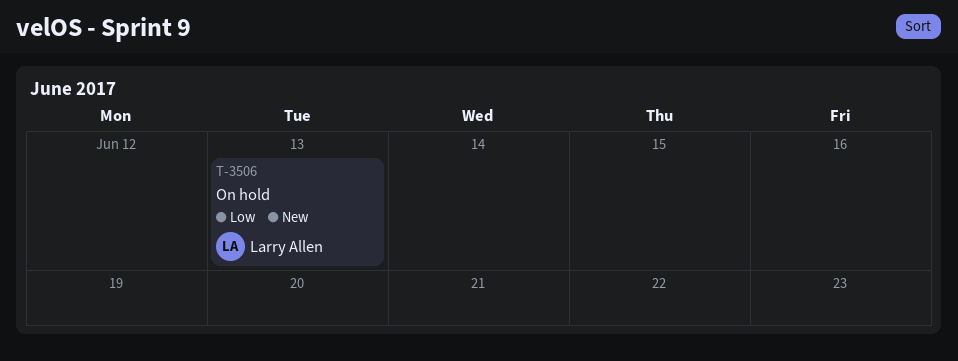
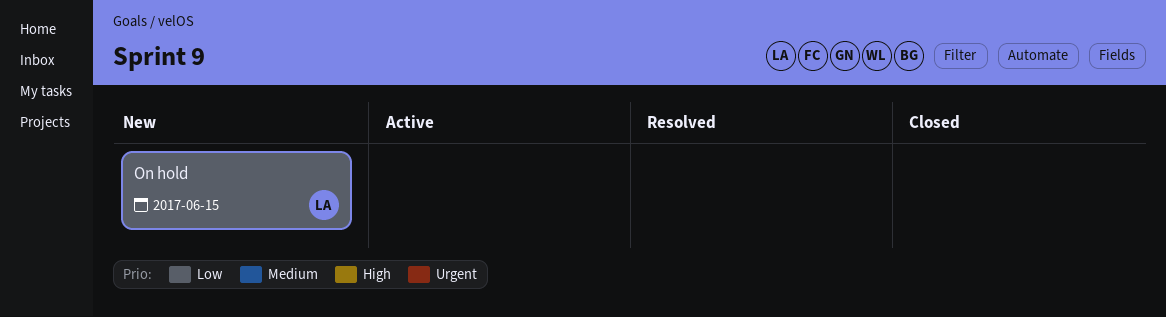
On hold, due: Jun 13 -> Jun 15

